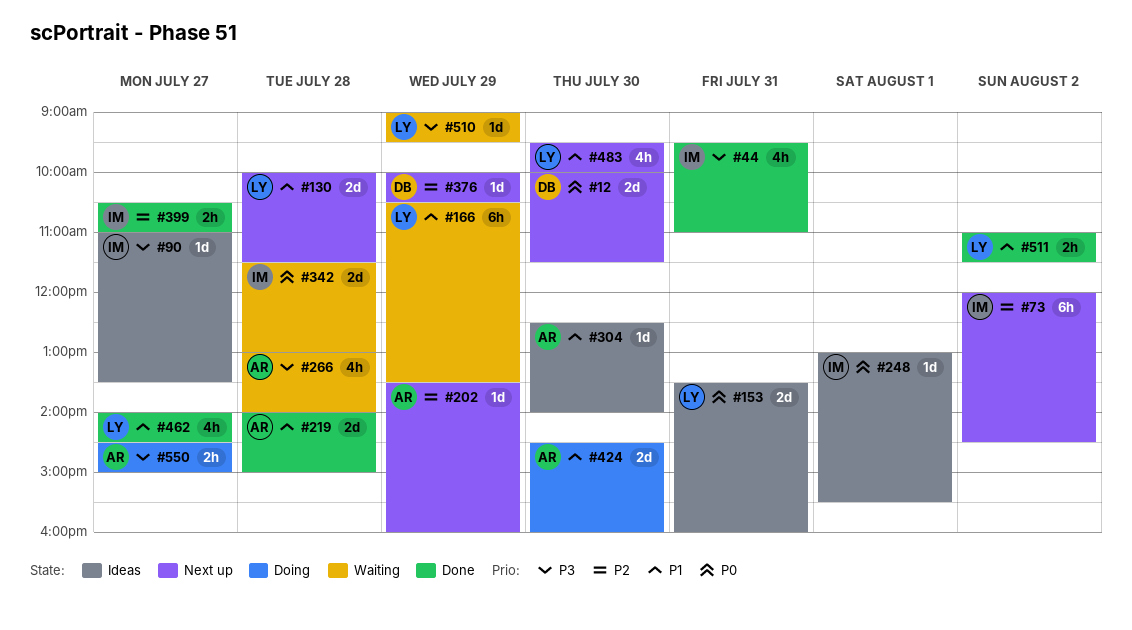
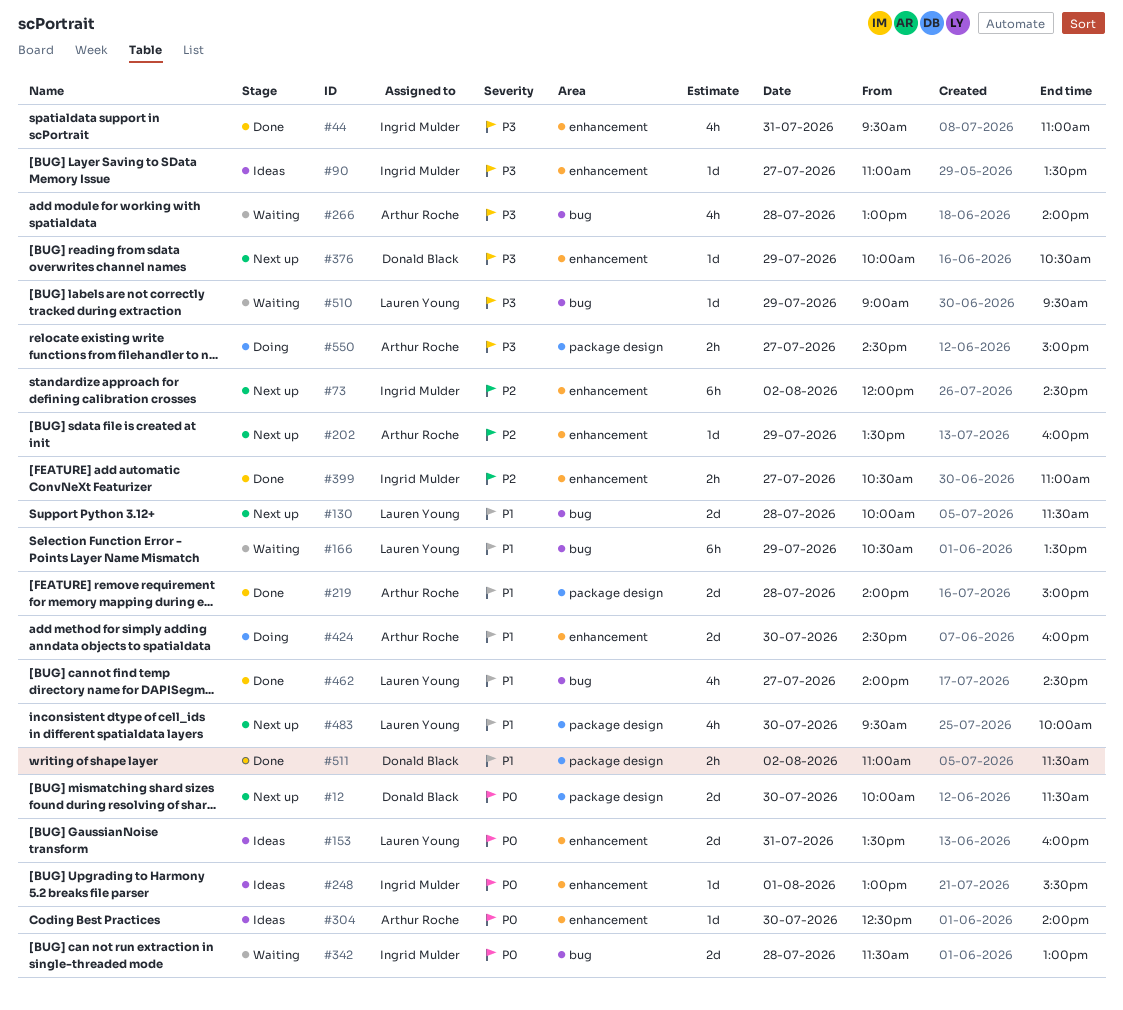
#304, priority: P1 -> P0
#376, priority: P2 -> P3
#511, owner: Lauren Young -> Donald Black

